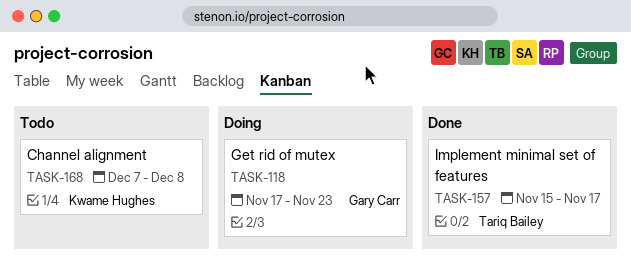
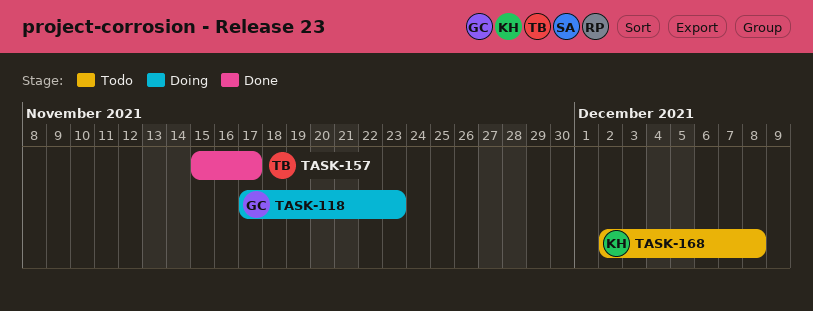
TASK-168, start: Dec 7 -> Dec 2

